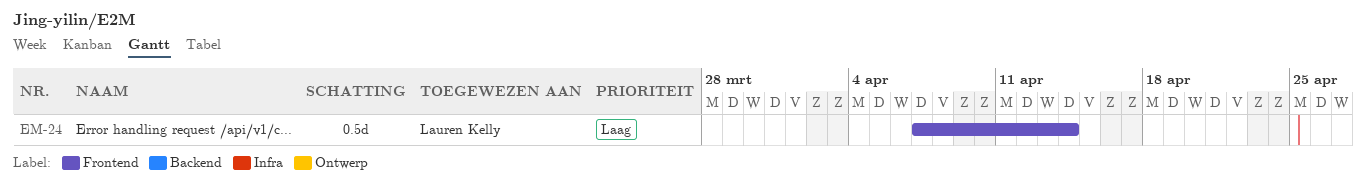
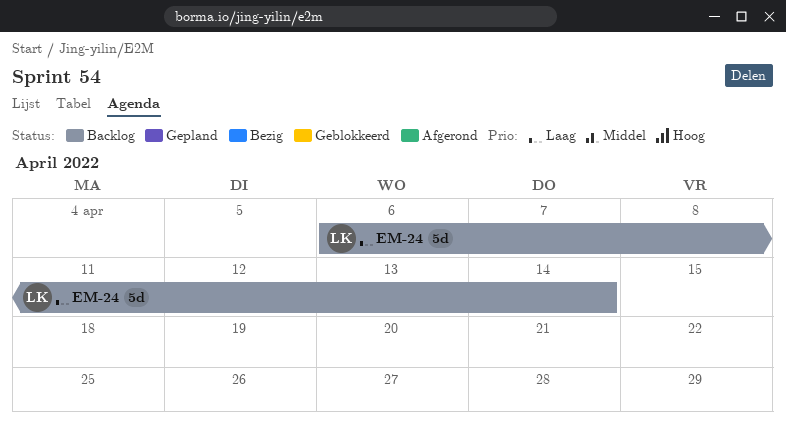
EM-24, estimate: 0.5d -> 5d
EM-24, start: Apr 7 -> Apr 6

